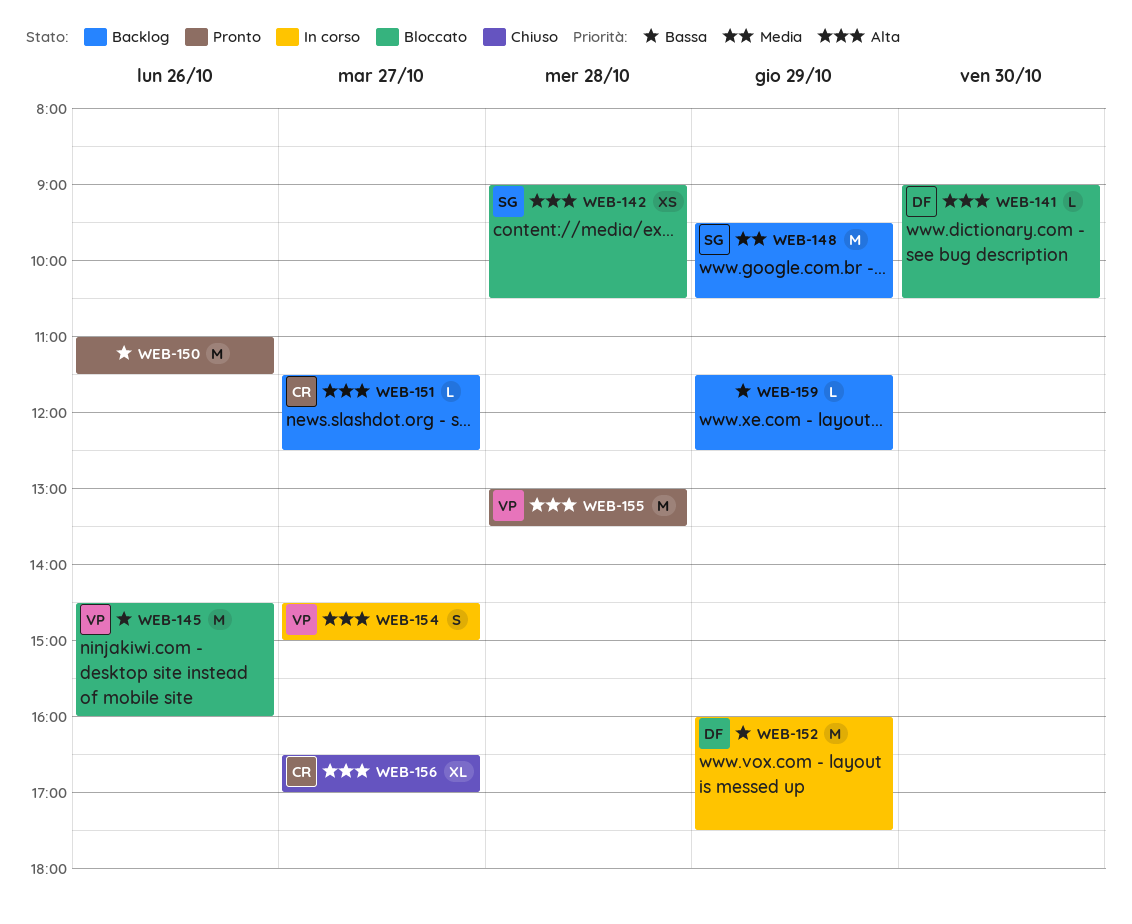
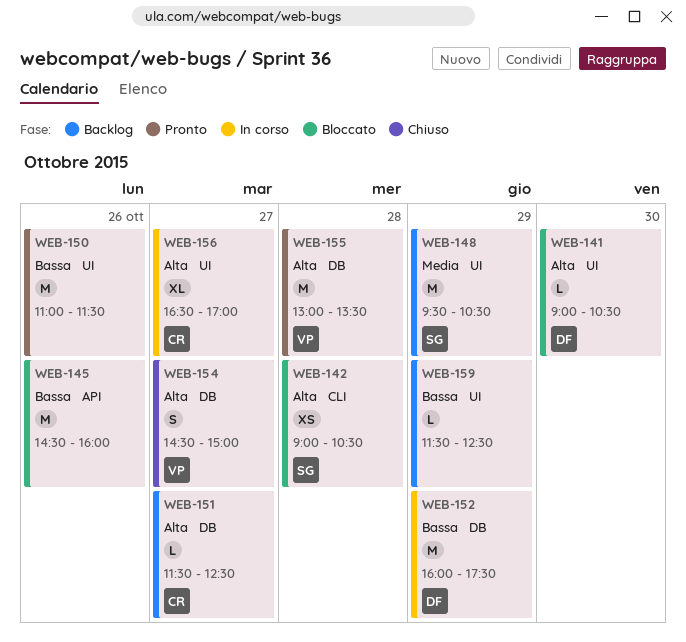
WEB-145, owner: VP -> none
WEB-154, status: In corso -> Chiuso
WEB-156, status: Chiuso -> In corso

